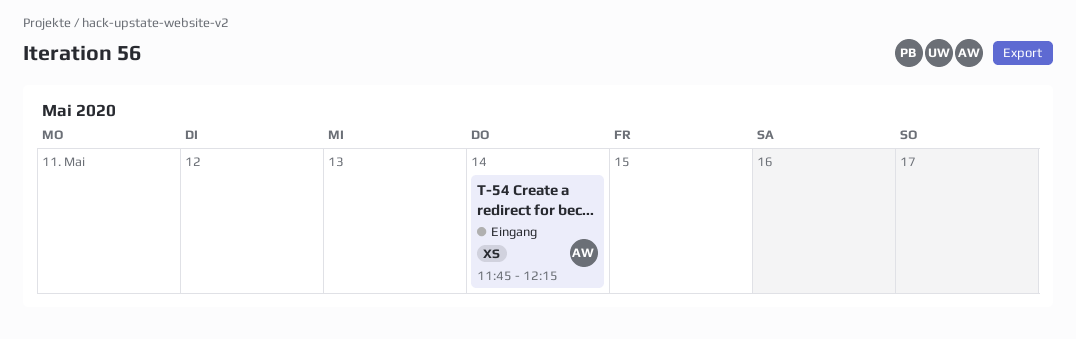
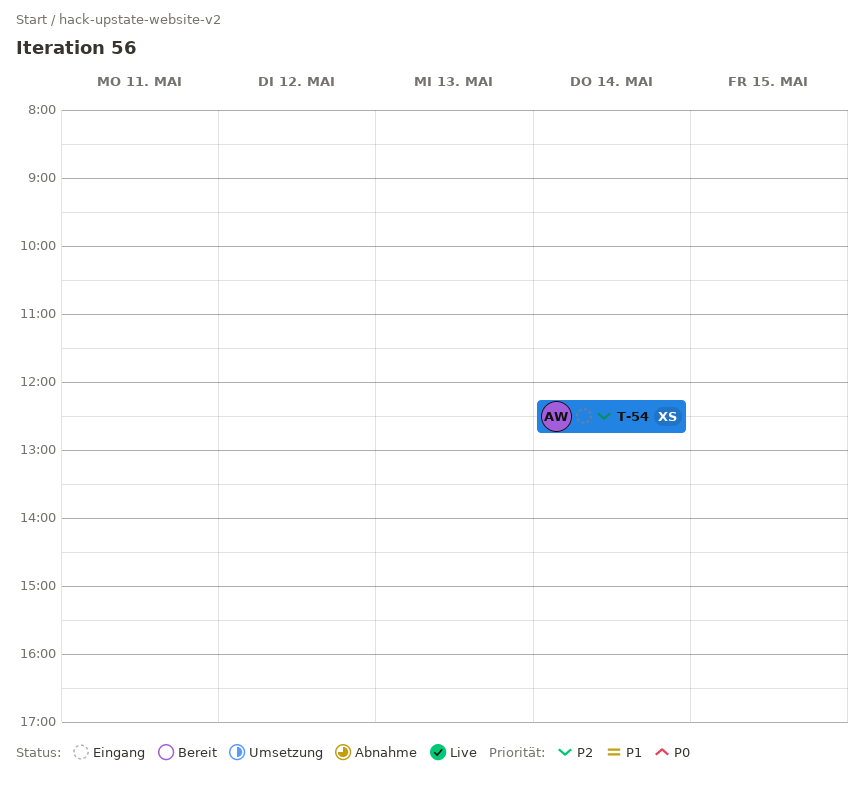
T-54, begins: 11:45 -> 12:15
T-54, ends: 12:15 -> 12:45

